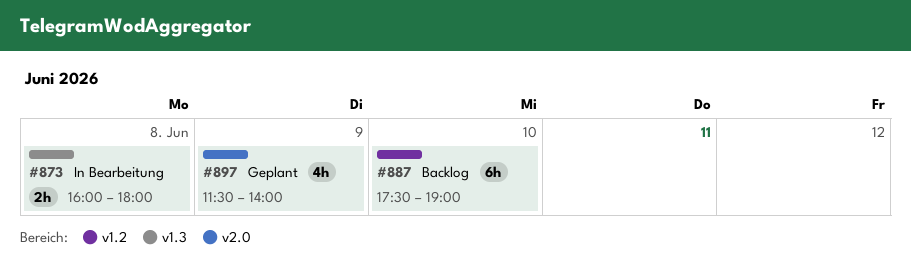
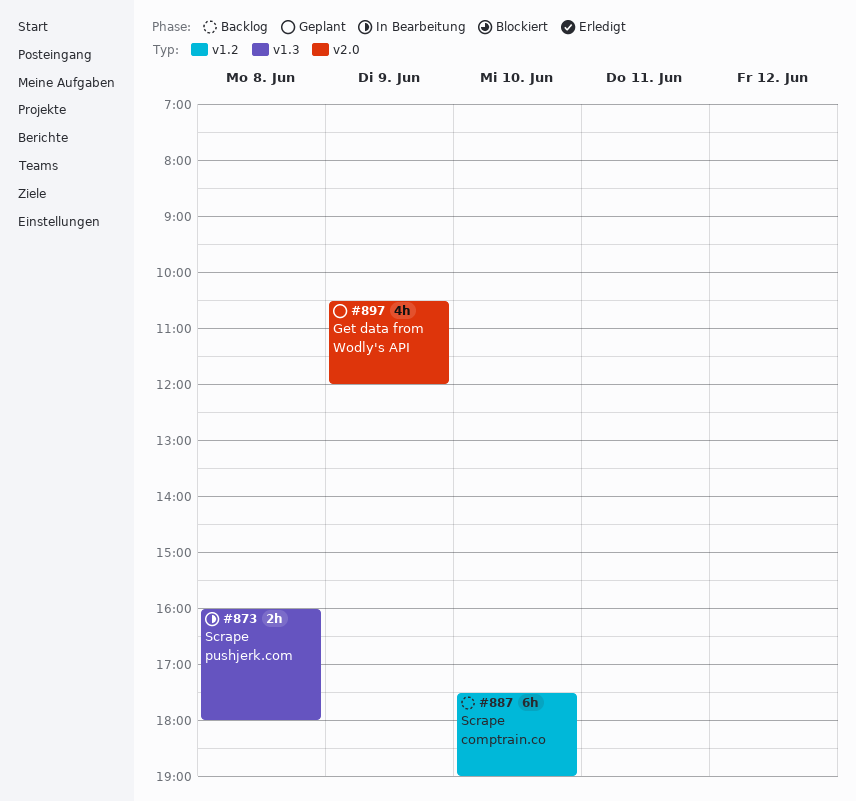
#897, begins: 11:30 -> 10:30
#897, ends: 14:00 -> 12:00

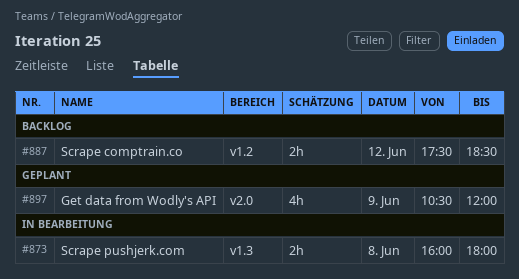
#887, estimate: 6h -> 2h
#887, day: Jun 10 -> Jun 12
#887, ends: 19:00 -> 18:30

